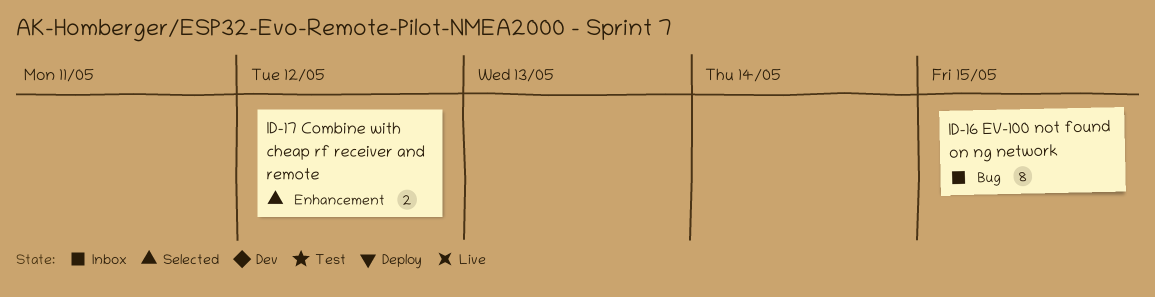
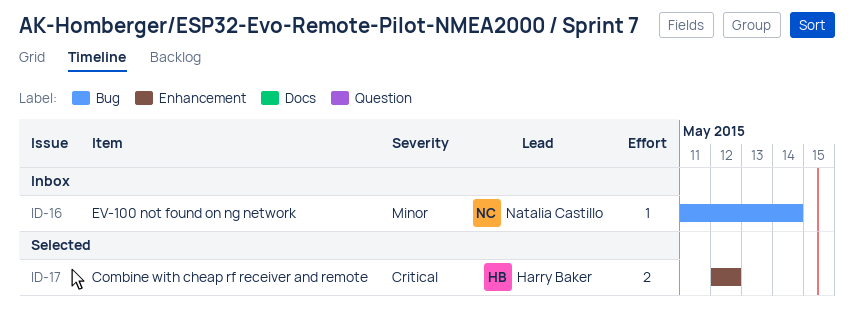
ID-16, estimate: 8 -> 1
ID-16, due: May 15 -> May 14

